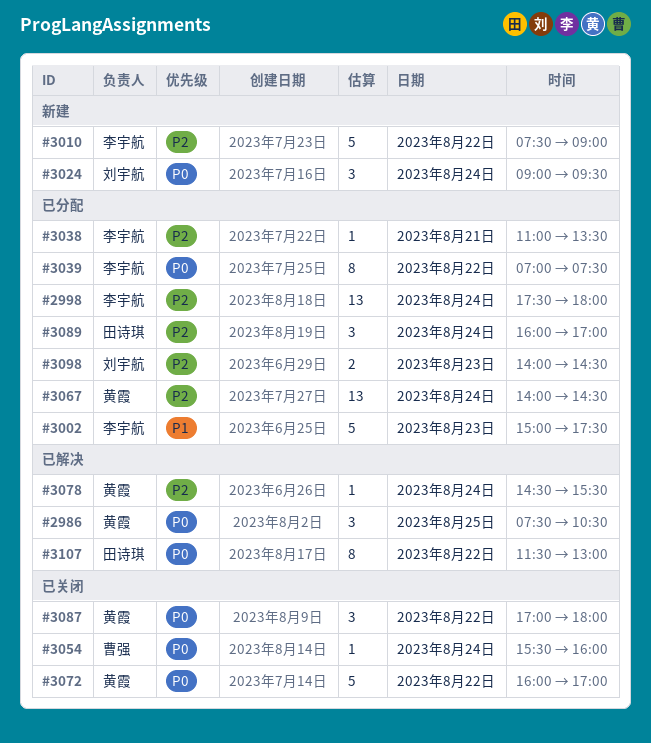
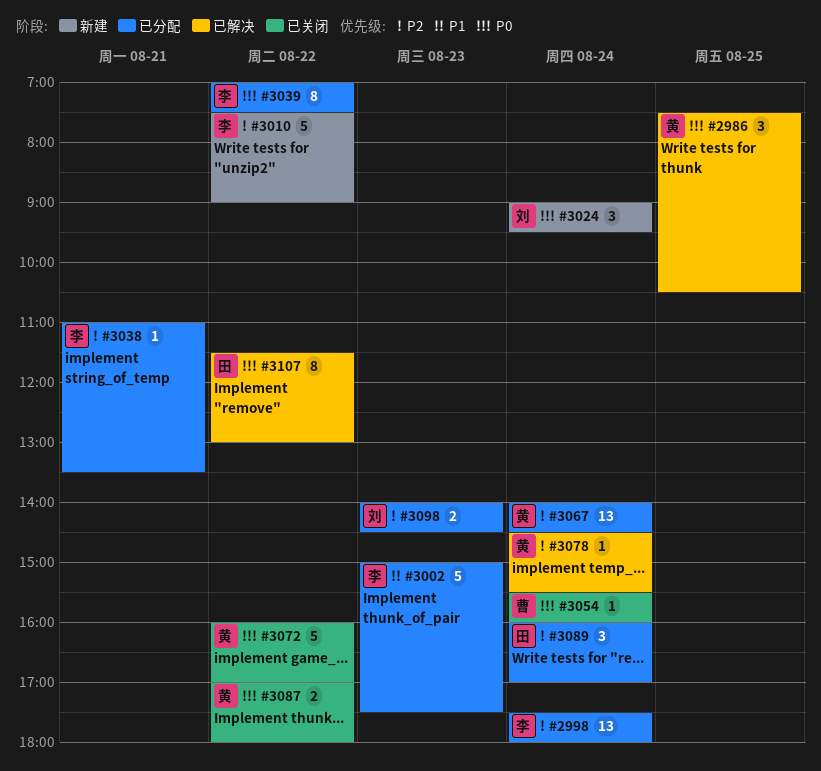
#3087, estimate: 3 -> 2

